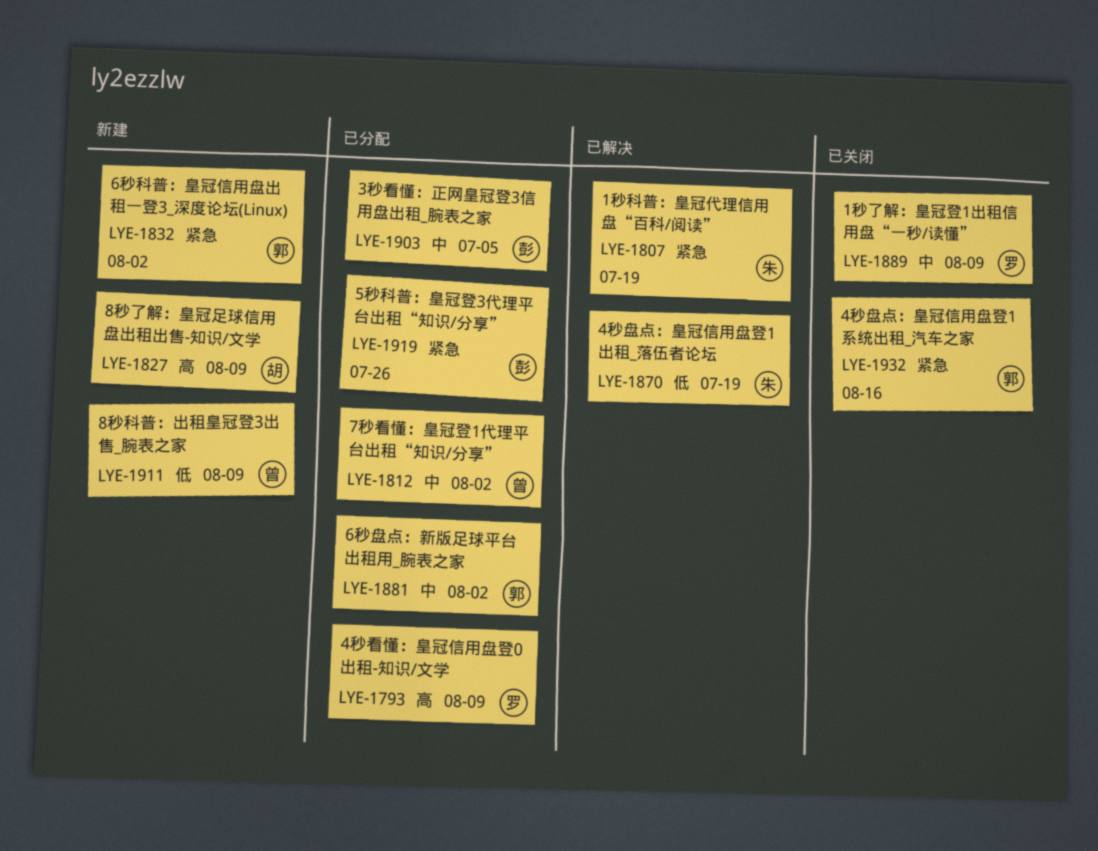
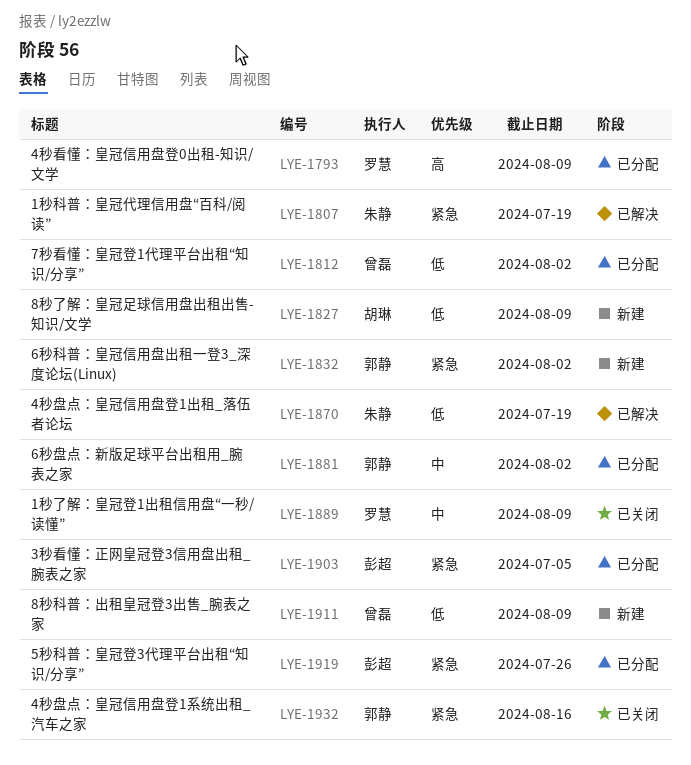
LYE-1812, priority: 中 -> 低
LYE-1827, priority: 高 -> 低
LYE-1903, priority: 中 -> 紧急

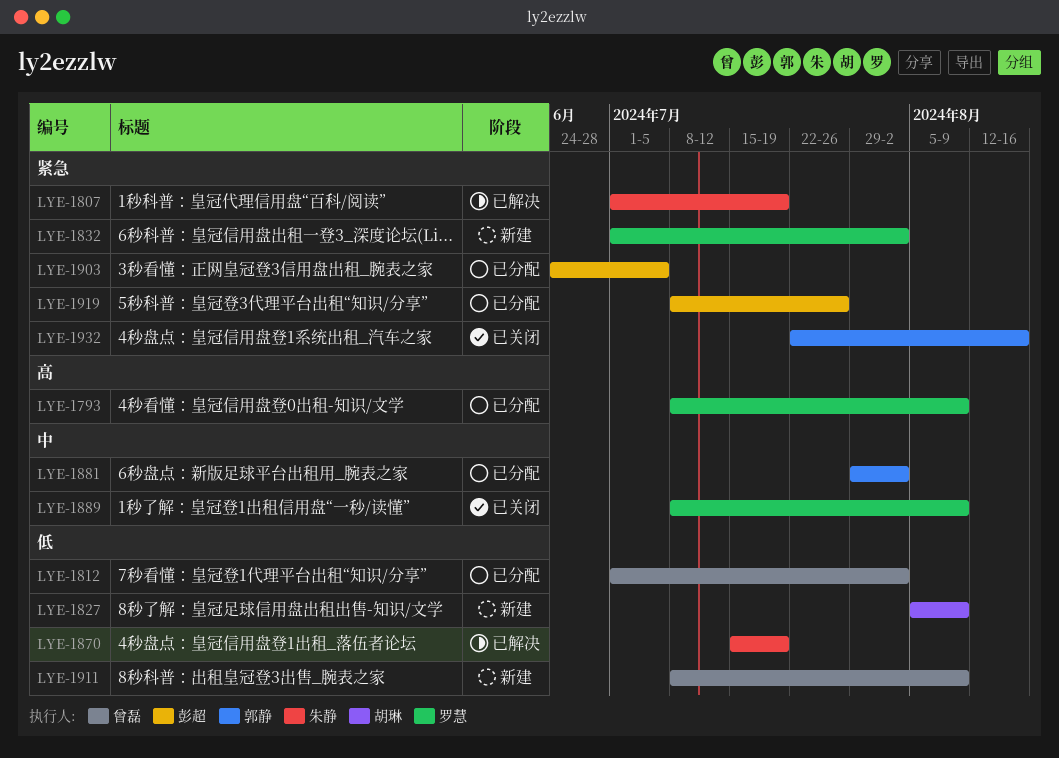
LYE-1832, owner: 郭静 -> 罗慧

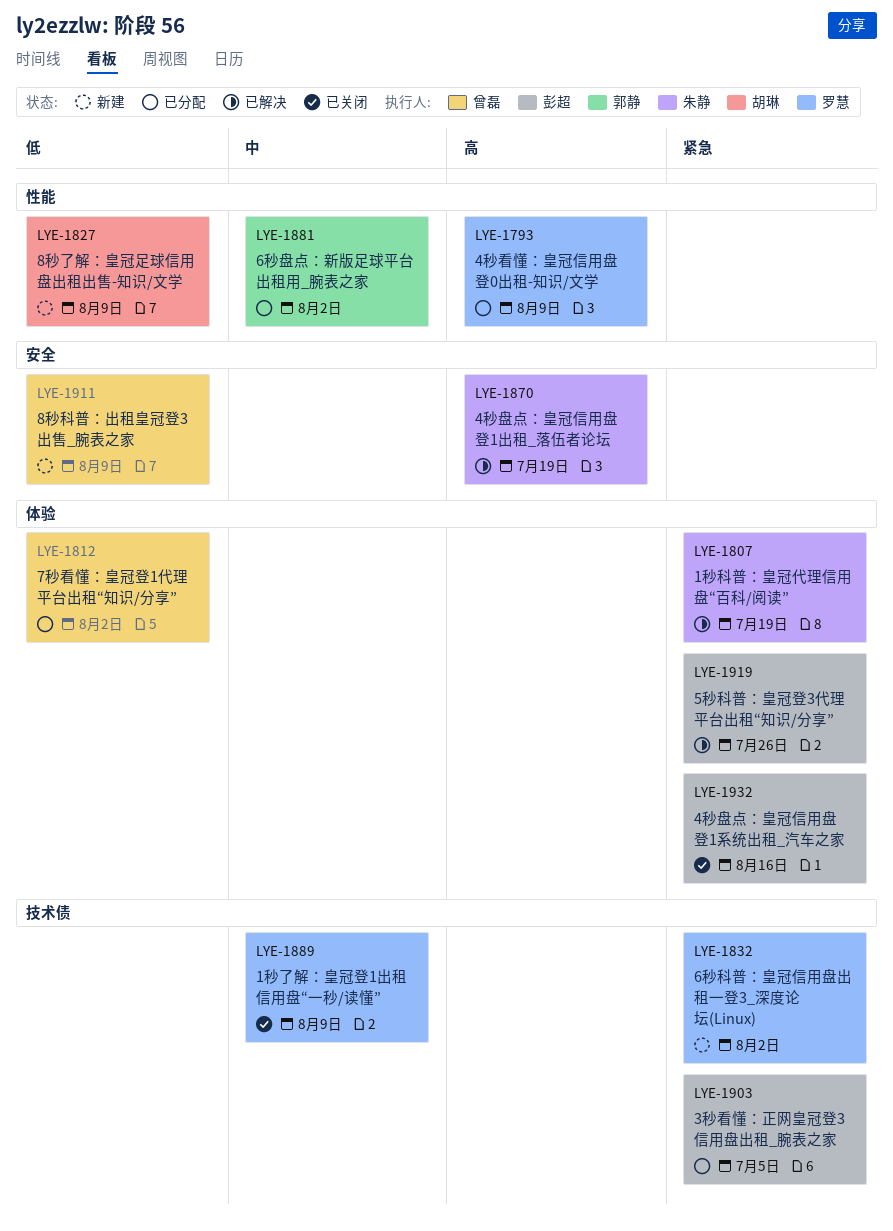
LYE-1870, priority: 低 -> 高
LYE-1919, status: 已分配 -> 已解决
LYE-1932, owner: 郭静 -> 彭超

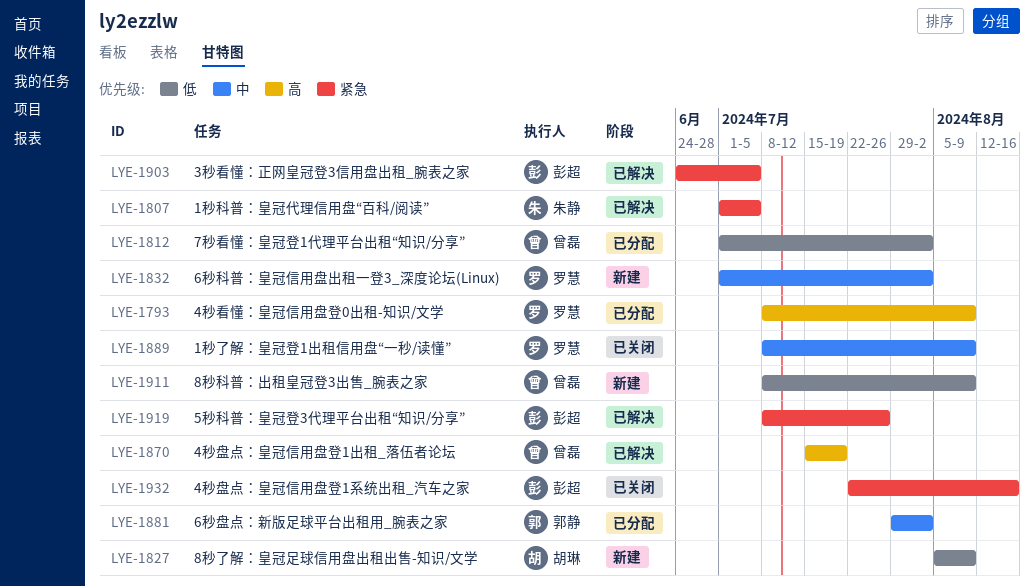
LYE-1807, due: Jul 19 -> Jul 5
LYE-1832, priority: 紧急 -> 中
LYE-1870, owner: 朱静 -> 曾磊
LYE-1903, status: 已分配 -> 已解决

